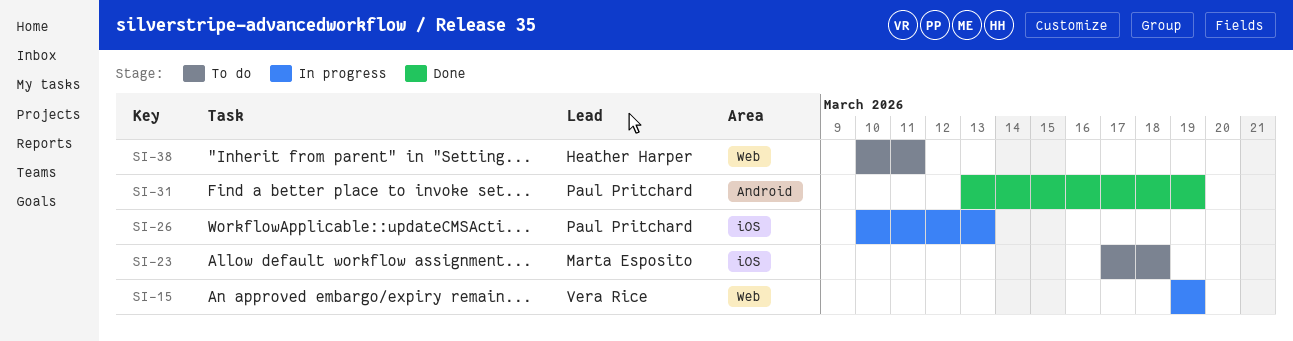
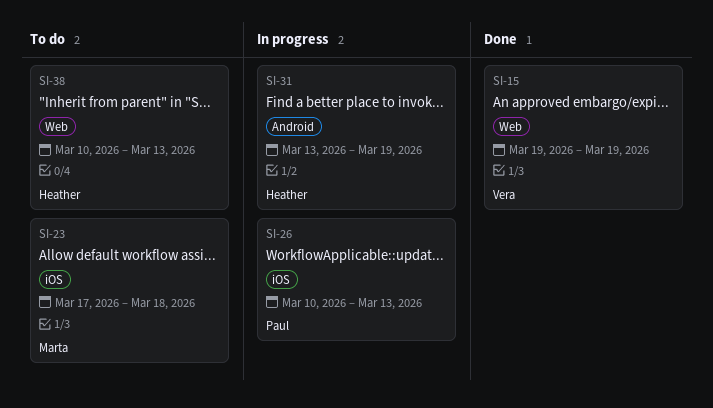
SI-15, status: In progress -> Done
SI-31, status: Done -> In progress
SI-31, owner: Paul Pritchard -> Heather Harper
SI-38, due: Mar 11 -> Mar 13

